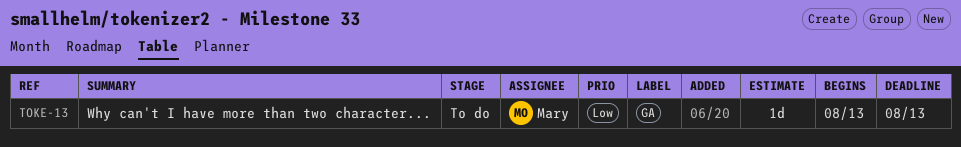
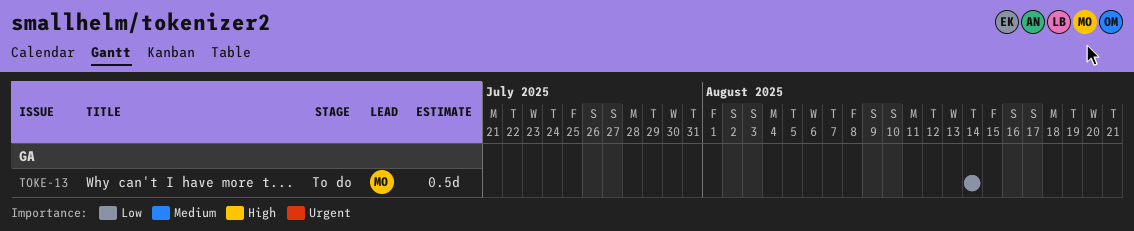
TOKE-13, estimate: 1d -> 0.5d
TOKE-13, start: Aug 13 -> Aug 14
TOKE-13, due: Aug 13 -> Aug 14

